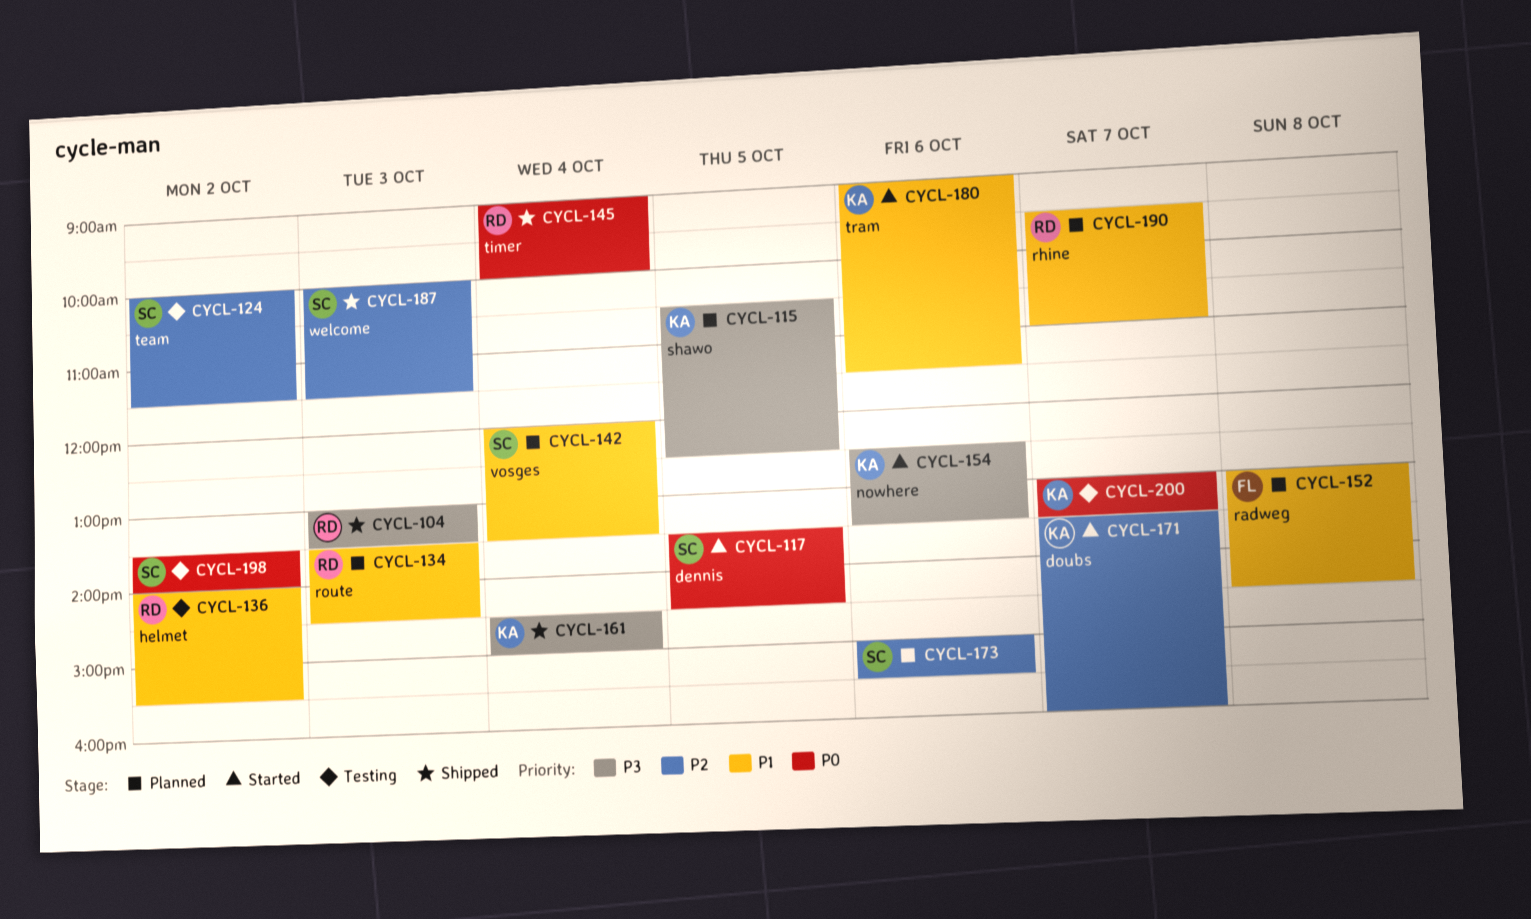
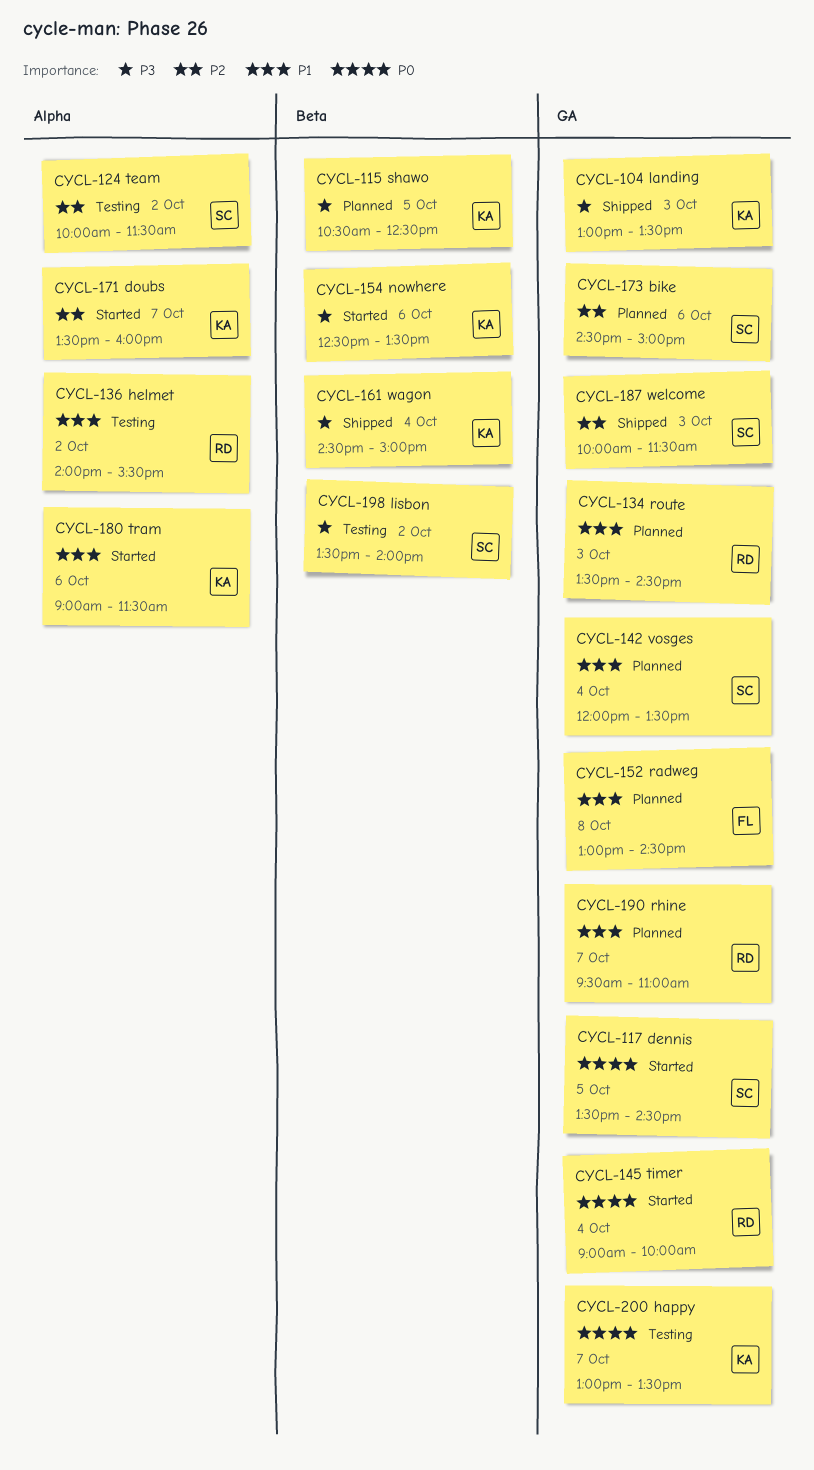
CYCL-104, owner: RD -> KA
CYCL-145, status: Shipped -> Started
CYCL-173, begins: 15:00 -> 14:30
CYCL-173, ends: 15:30 -> 15:00
CYCL-198, priority: P0 -> P3

